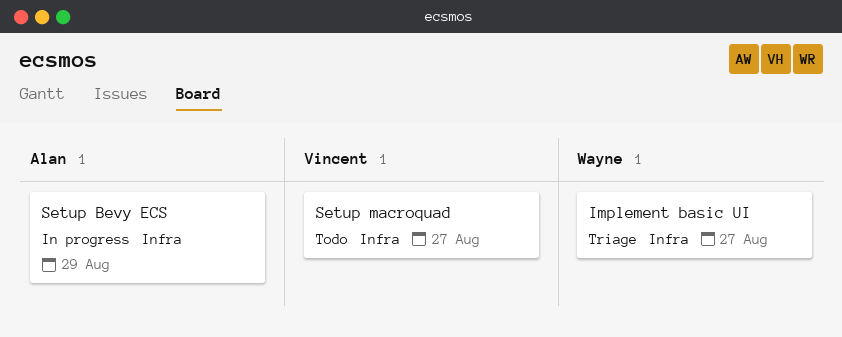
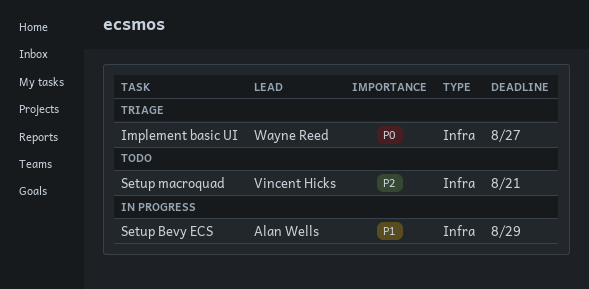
Setup macroquad, due: Aug 27 -> Aug 21

